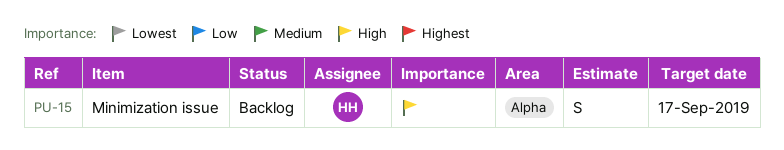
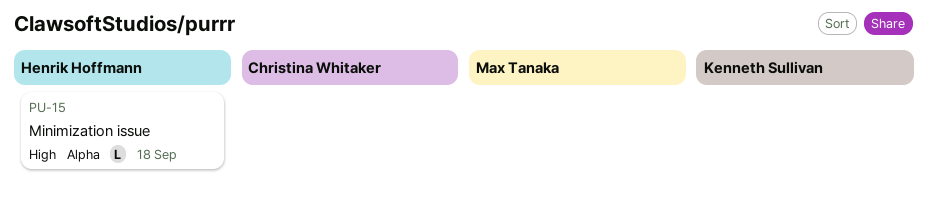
PU-15, estimate: S -> L
PU-15, due: Sep 17 -> Sep 18

